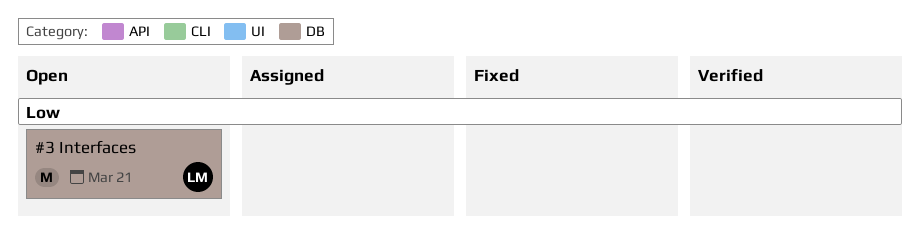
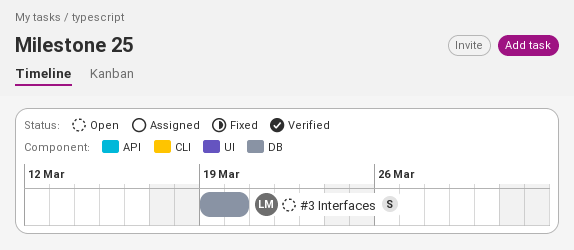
#3 Interfaces, estimate: M -> S
#3 Interfaces, due: Mar 21 -> Mar 20

